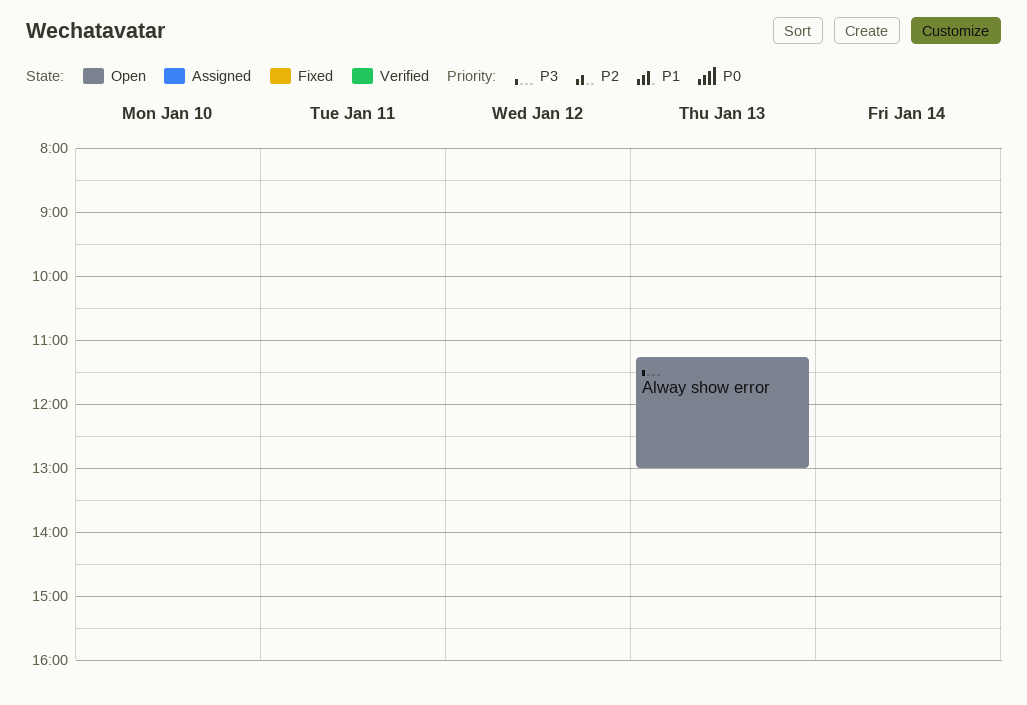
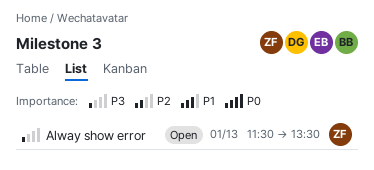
Alway show error, begins: 11:15 -> 11:30
Alway show error, ends: 13:00 -> 13:30

